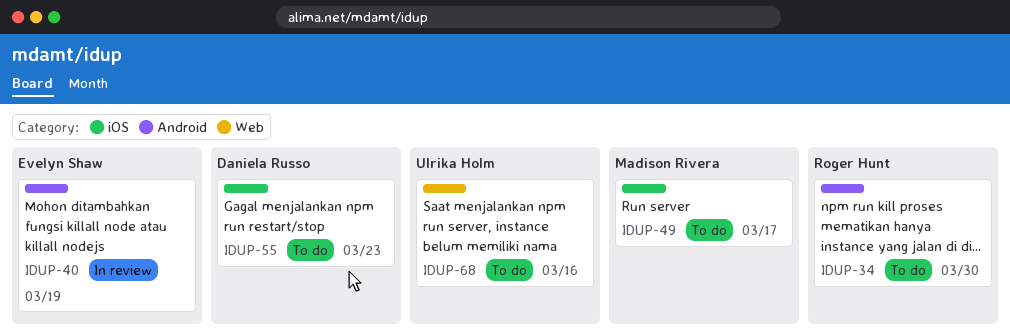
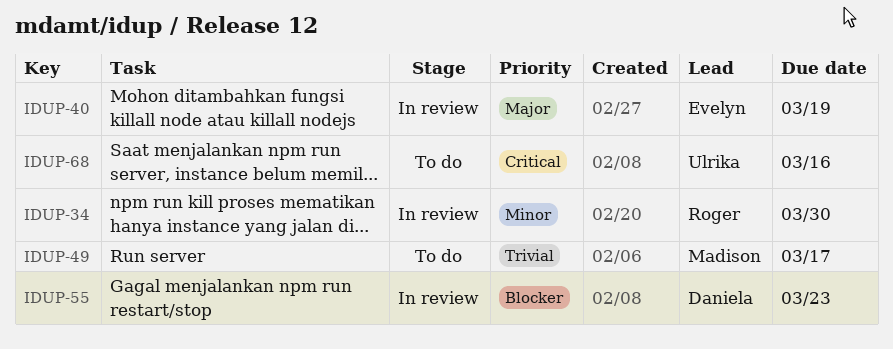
IDUP-34, status: To do -> In review
IDUP-55, status: To do -> In review

